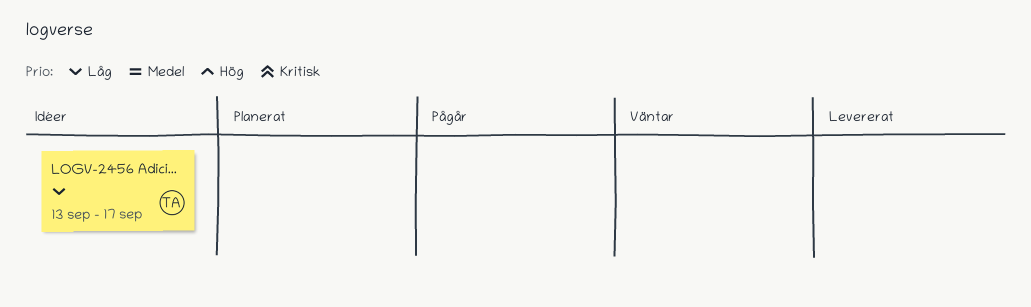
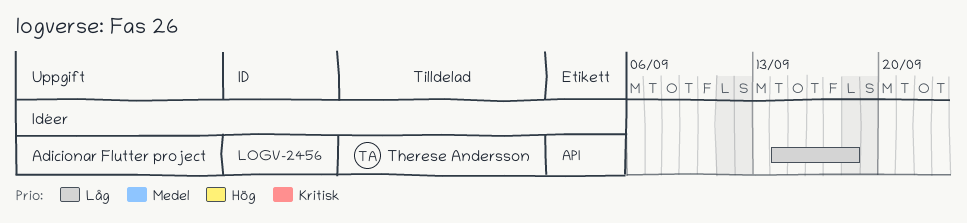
LOGV-2456, start: Sep 13 -> Sep 14
LOGV-2456, due: Sep 17 -> Sep 18

